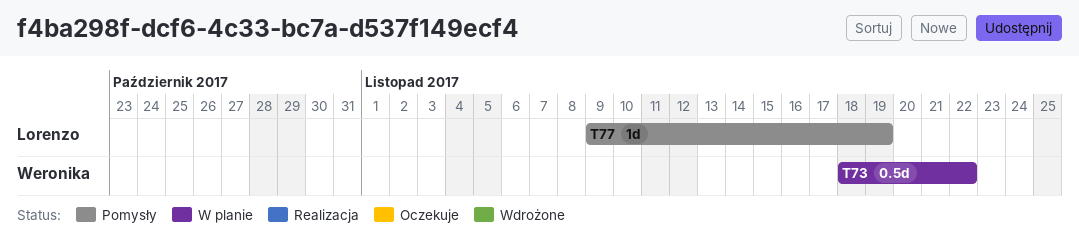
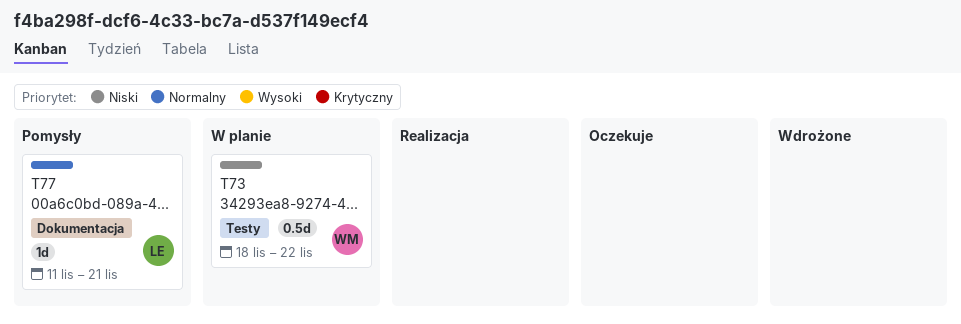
T77, start: Nov 9 -> Nov 11
T77, due: Nov 19 -> Nov 21

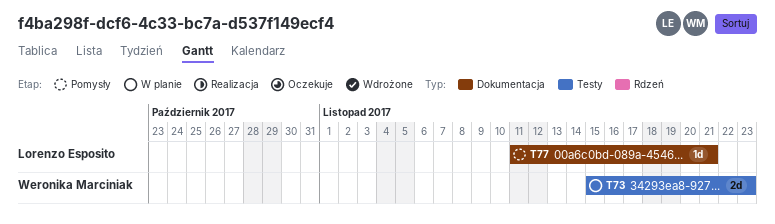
T73, estimate: 0.5d -> 2d
T73, start: Nov 18 -> Nov 15
T73, due: Nov 22 -> Nov 23

